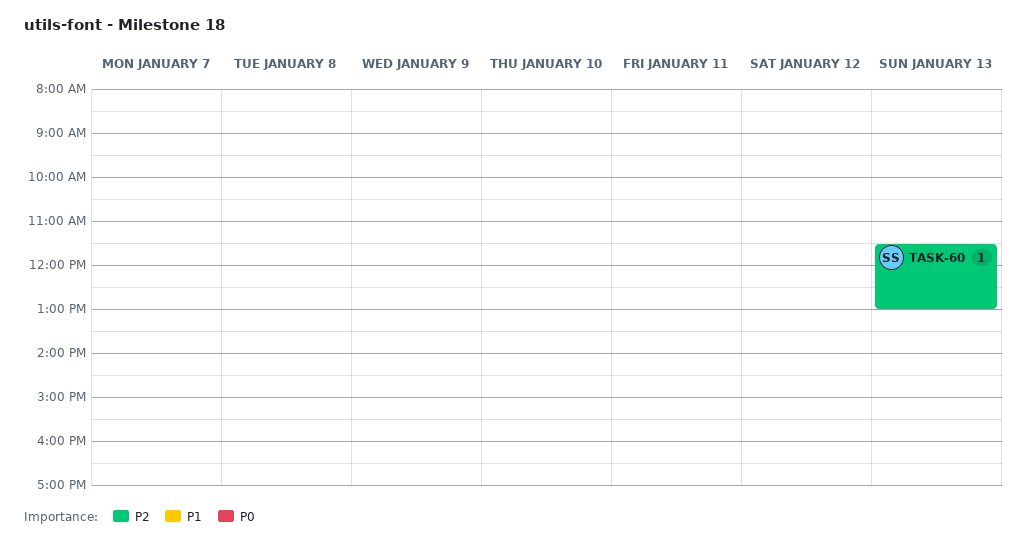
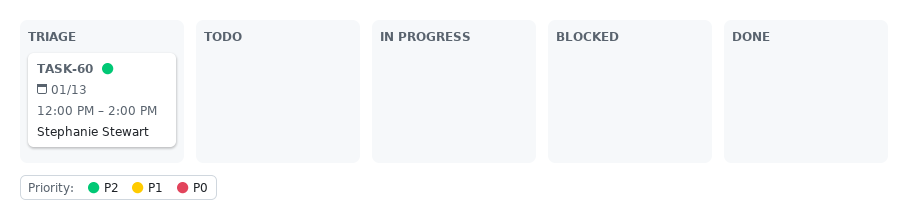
TASK-60, begins: 11:30 -> 12:00
TASK-60, ends: 13:00 -> 14:00

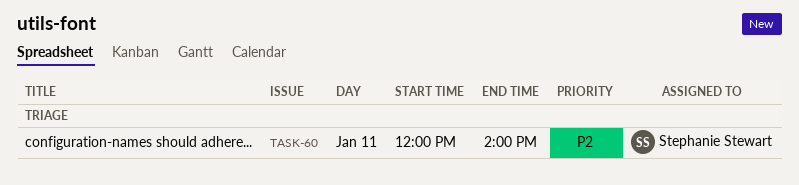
TASK-60, day: Jan 13 -> Jan 11

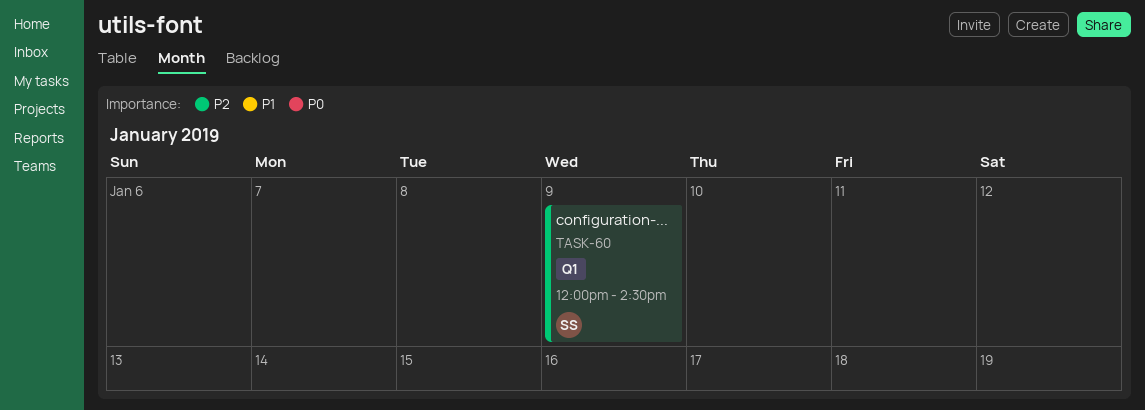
TASK-60, day: Jan 11 -> Jan 9
TASK-60, ends: 14:00 -> 14:30

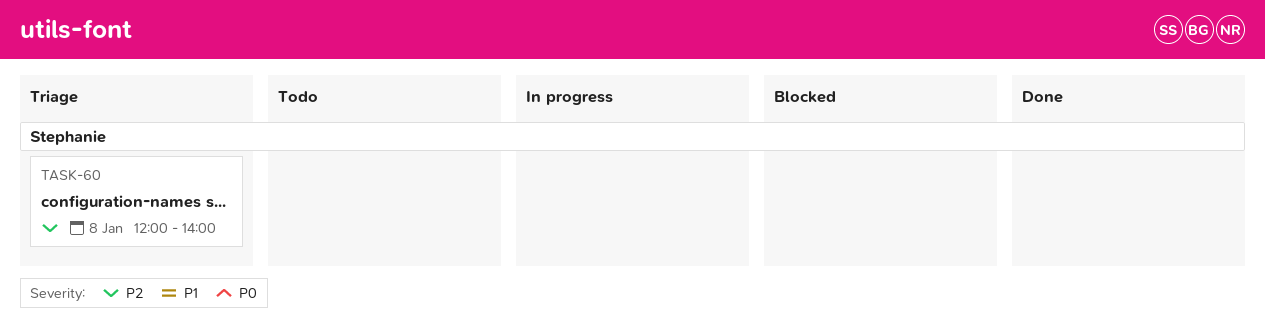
TASK-60, day: Jan 9 -> Jan 8
TASK-60, ends: 14:30 -> 14:00

